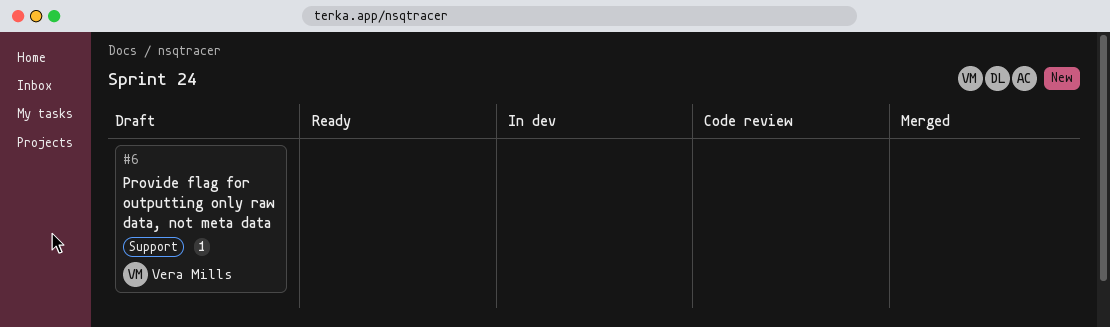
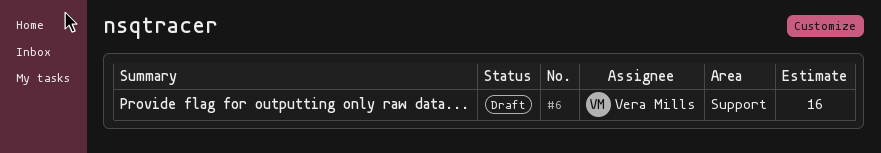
#6, estimate: 1 -> 16

